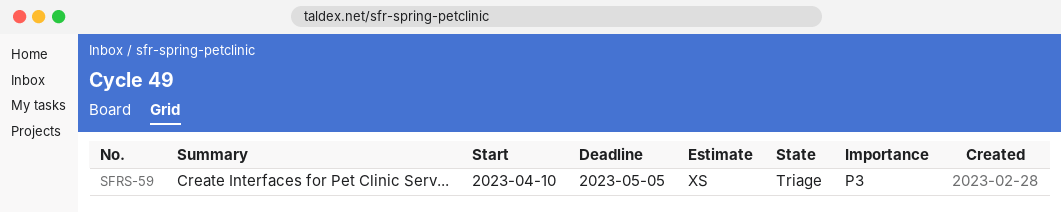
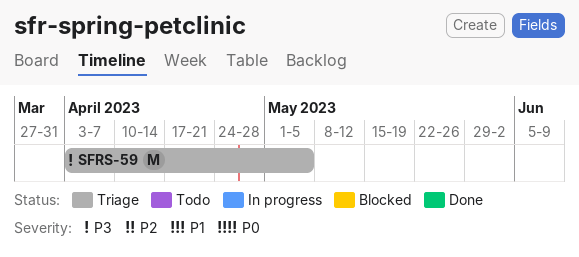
SFRS-59, estimate: XS -> M
SFRS-59, start: Apr 10 -> Apr 3

